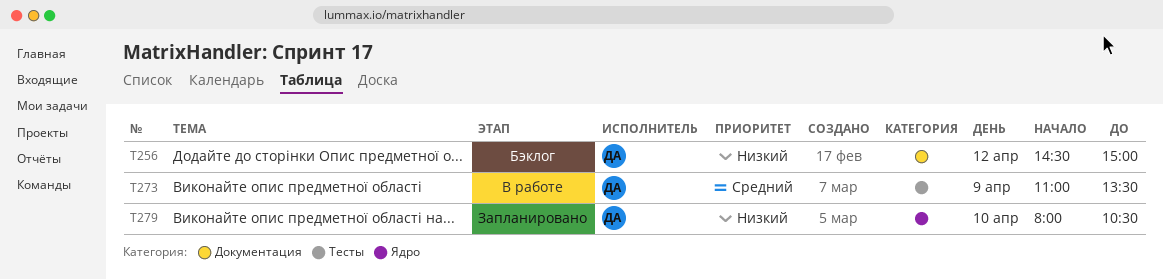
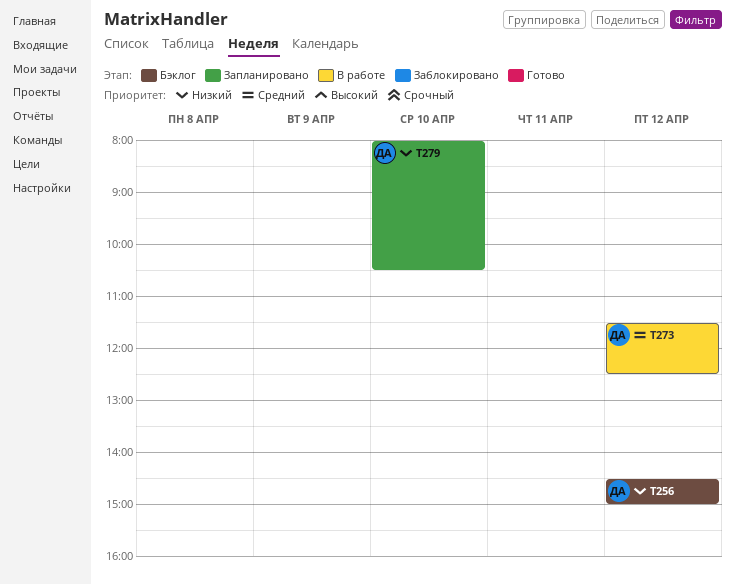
T273, day: Apr 9 -> Apr 12
T273, begins: 11:00 -> 11:30
T273, ends: 13:30 -> 12:30

